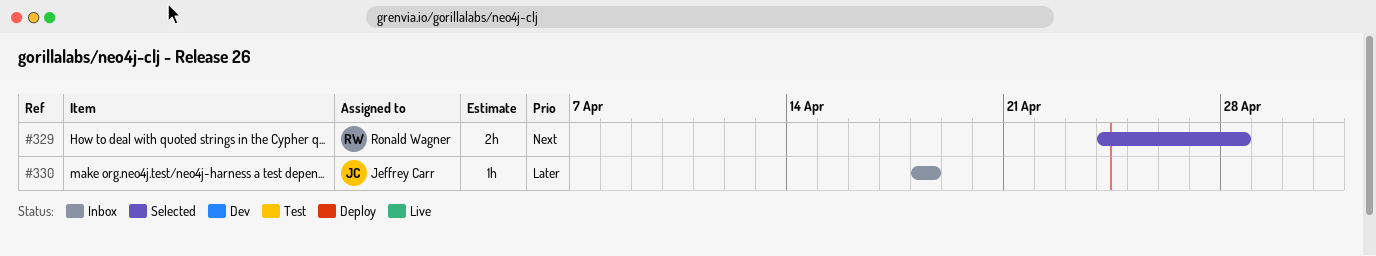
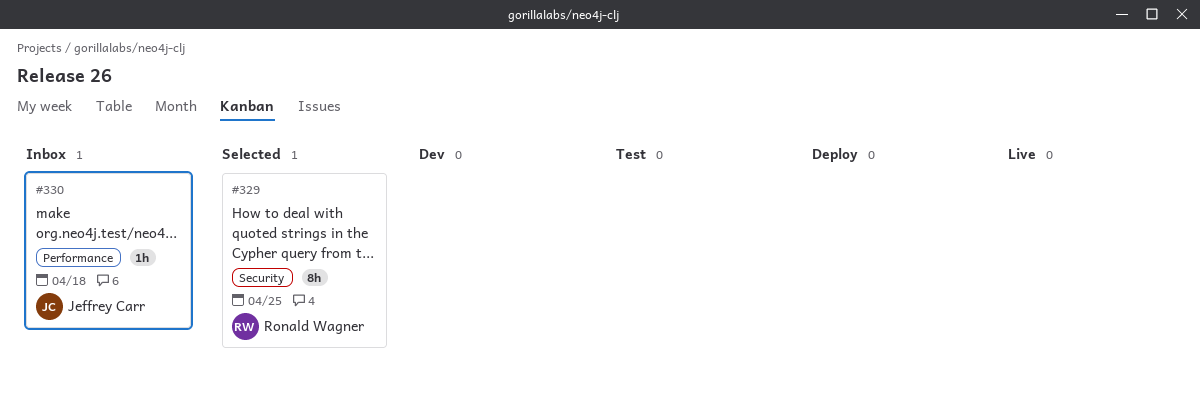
#329, estimate: 2h -> 8h
#329, due: Apr 28 -> Apr 25

